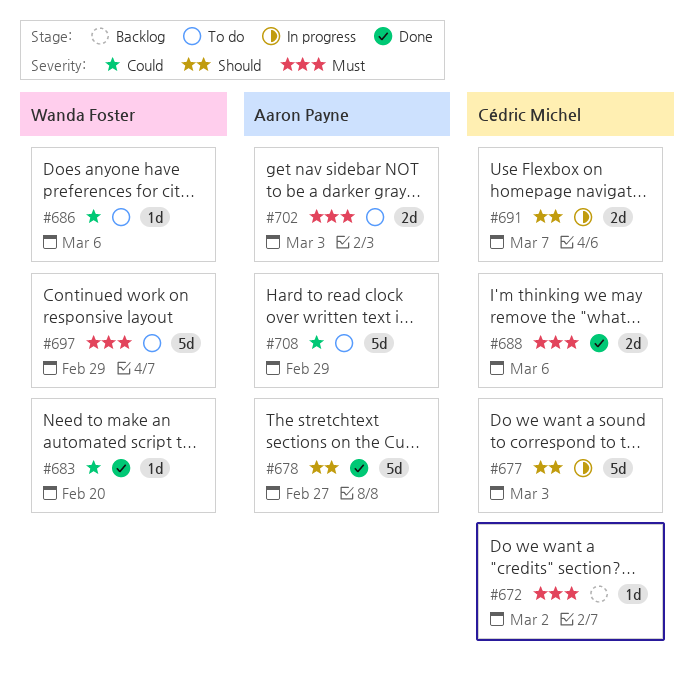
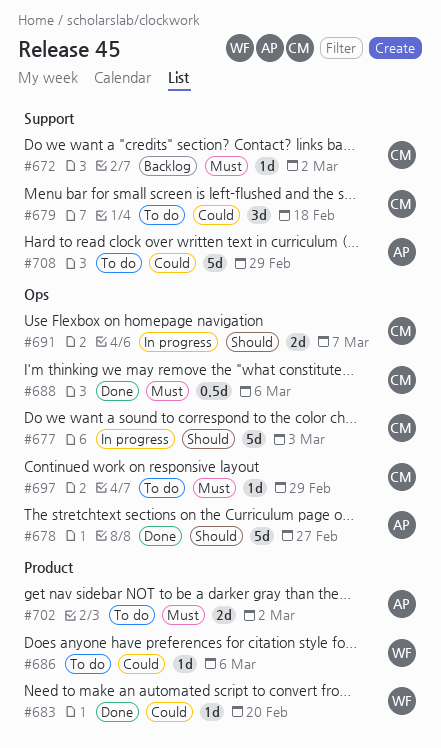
#679: none -> present
#688, estimate: 2d -> 0.5d
#697, owner: Wanda Foster -> Cédric Michel
#697, estimate: 5d -> 1d
#702, due: Mar 3 -> Mar 2

